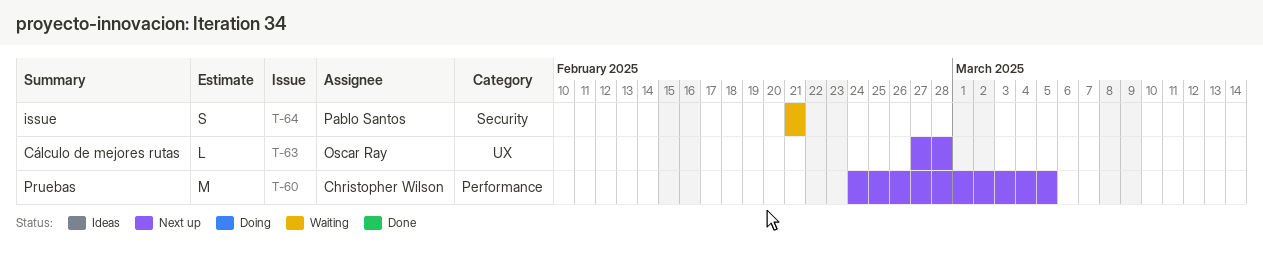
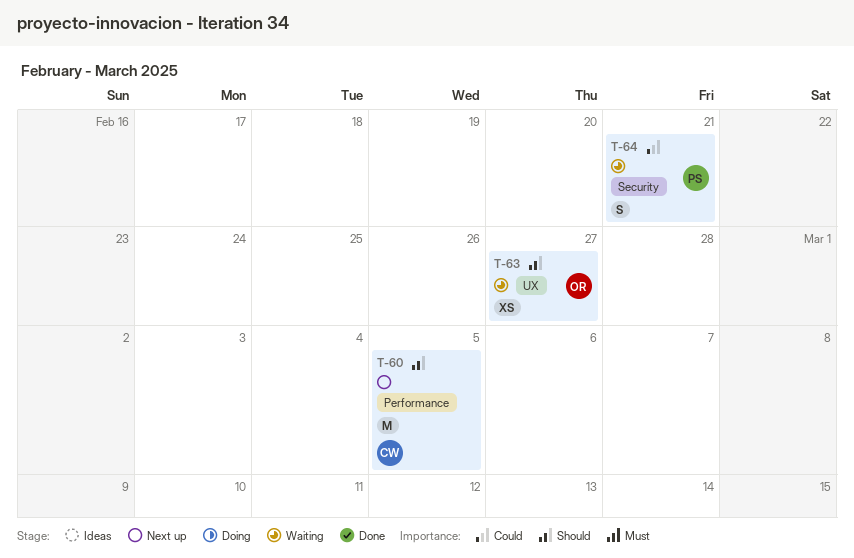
T-63, status: Next up -> Waiting
T-63, estimate: L -> XS
T-63, due: Feb 28 -> Feb 27

